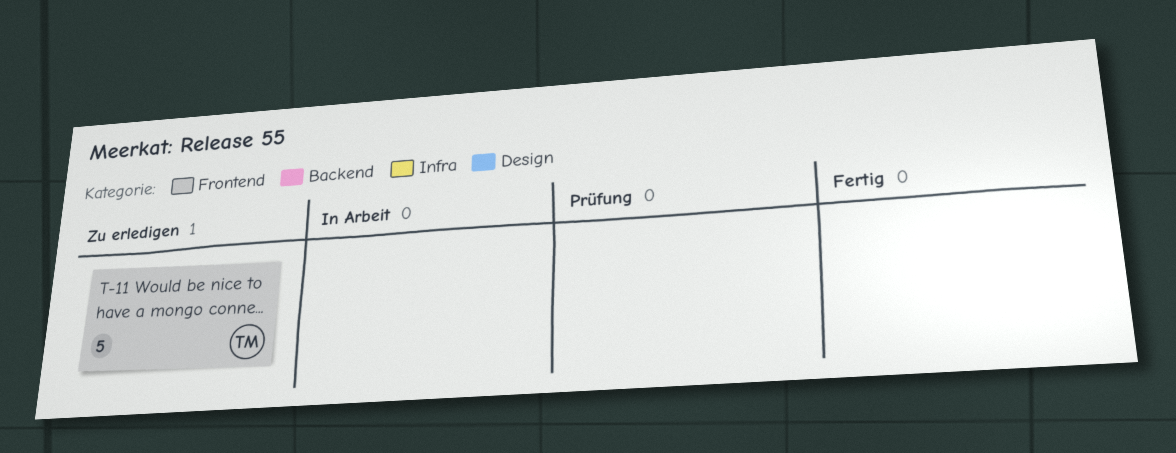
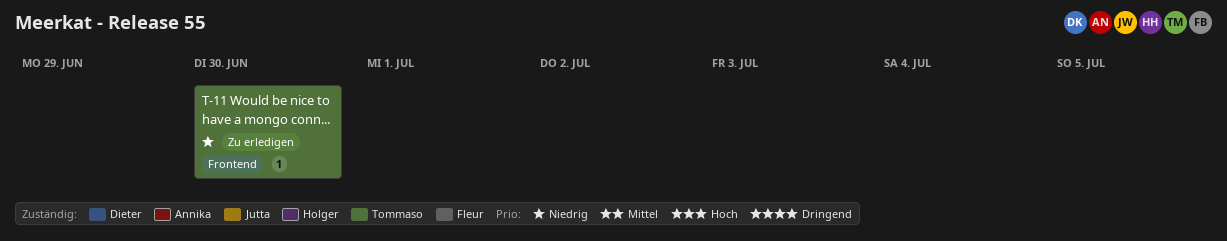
T-11, estimate: 5 -> 1

